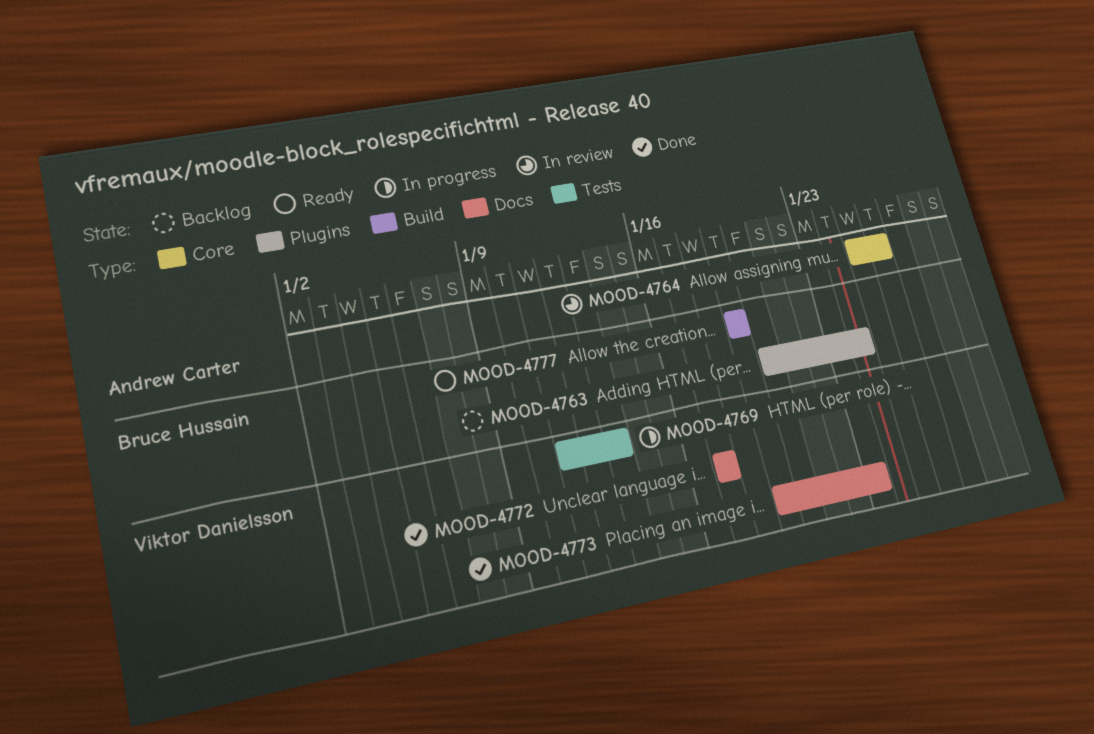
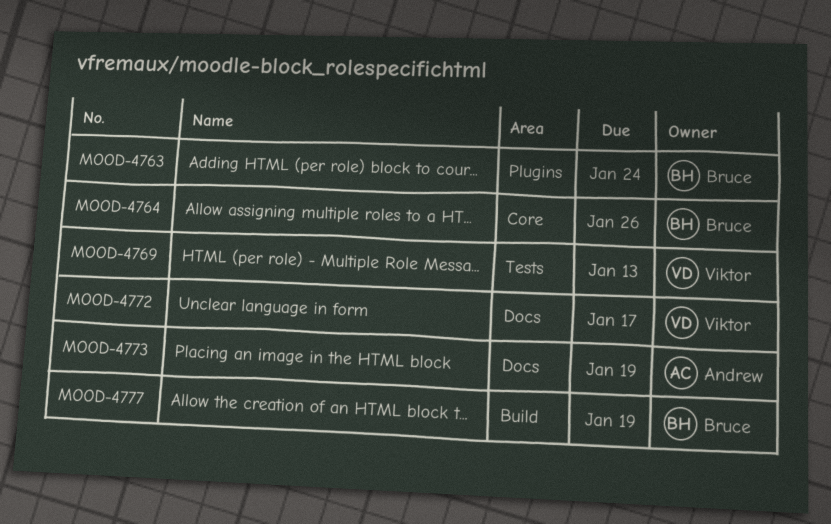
MOOD-4764, owner: Andrew Carter -> Bruce Hussain
MOOD-4773, owner: Viktor Danielsson -> Andrew Carter
MOOD-4773, due: Jan 23 -> Jan 19

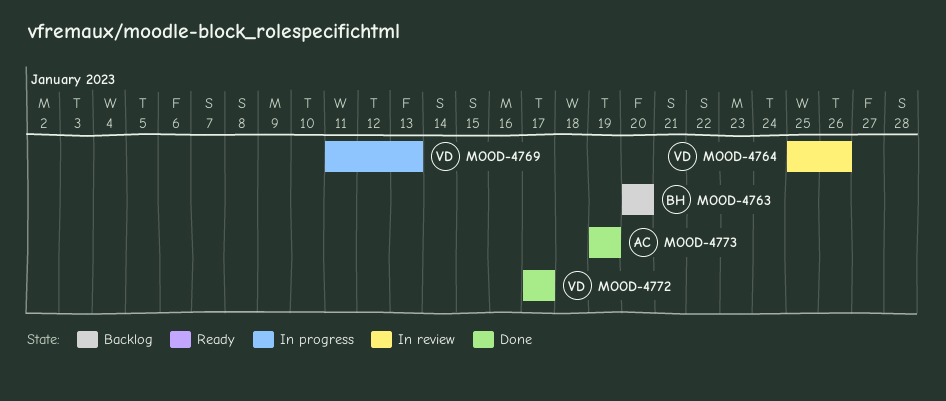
MOOD-4763, due: Jan 24 -> Jan 20
MOOD-4764, owner: Bruce -> Viktor
MOOD-4777: present -> none

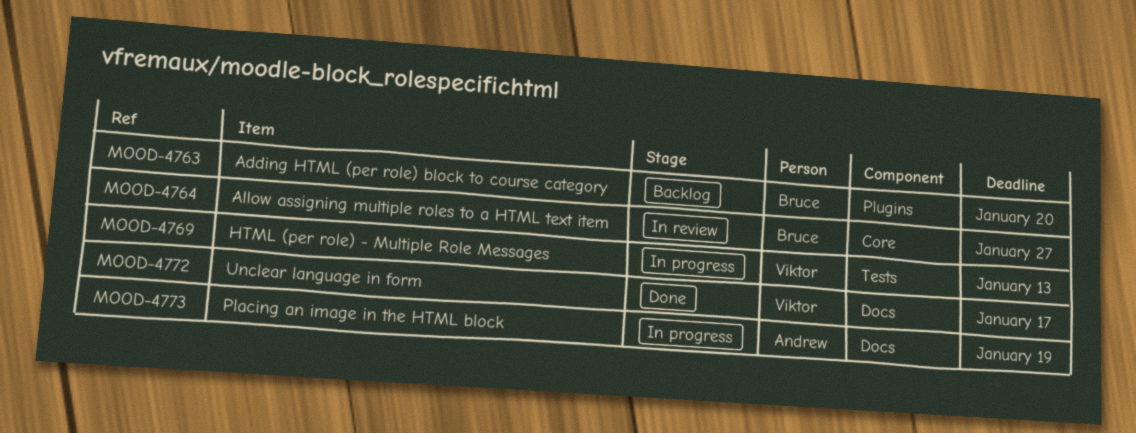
MOOD-4764, owner: Viktor -> Bruce
MOOD-4764, due: Jan 26 -> Jan 27
MOOD-4773, status: Done -> In progress

